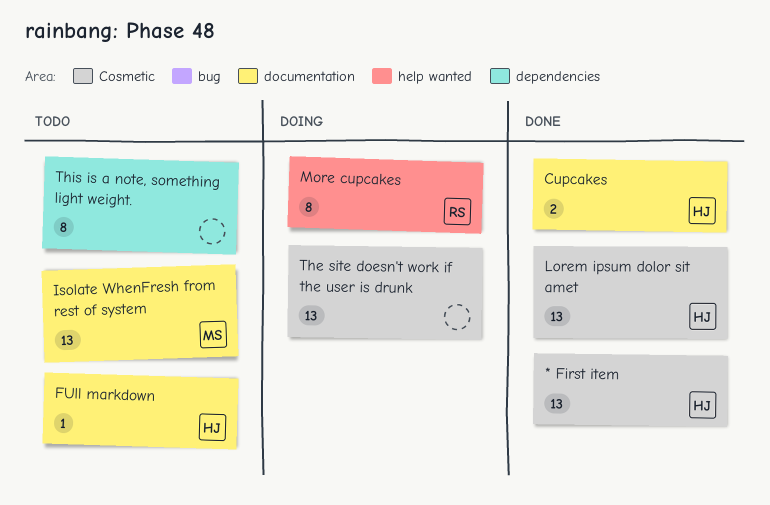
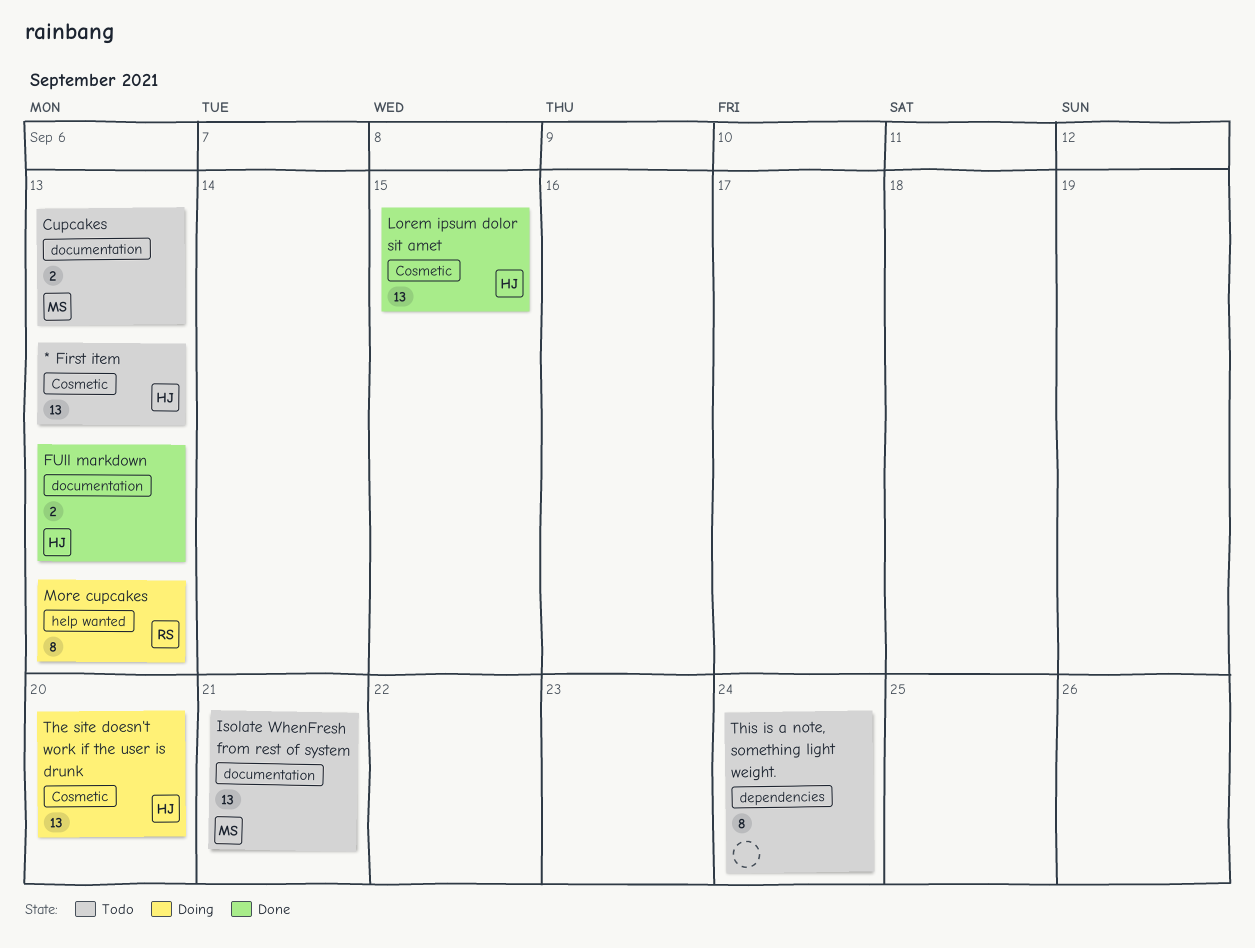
* First item, status: Done -> Todo
Cupcakes, status: Done -> Todo
Cupcakes, owner: HJ -> MS
FUll markdown, status: Todo -> Done
FUll markdown, estimate: 1 -> 2
The site doesn't work if the user is drunk, owner: none -> HJ

